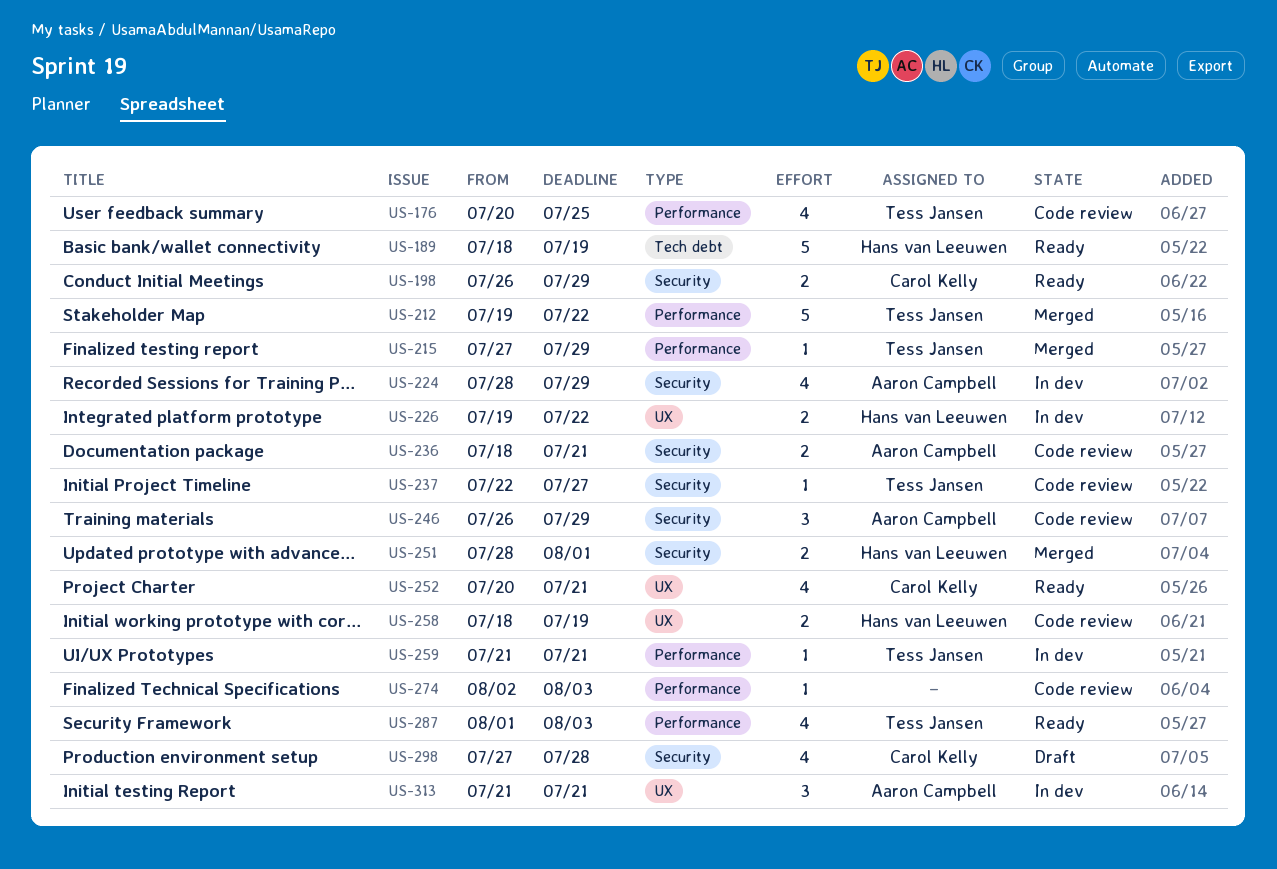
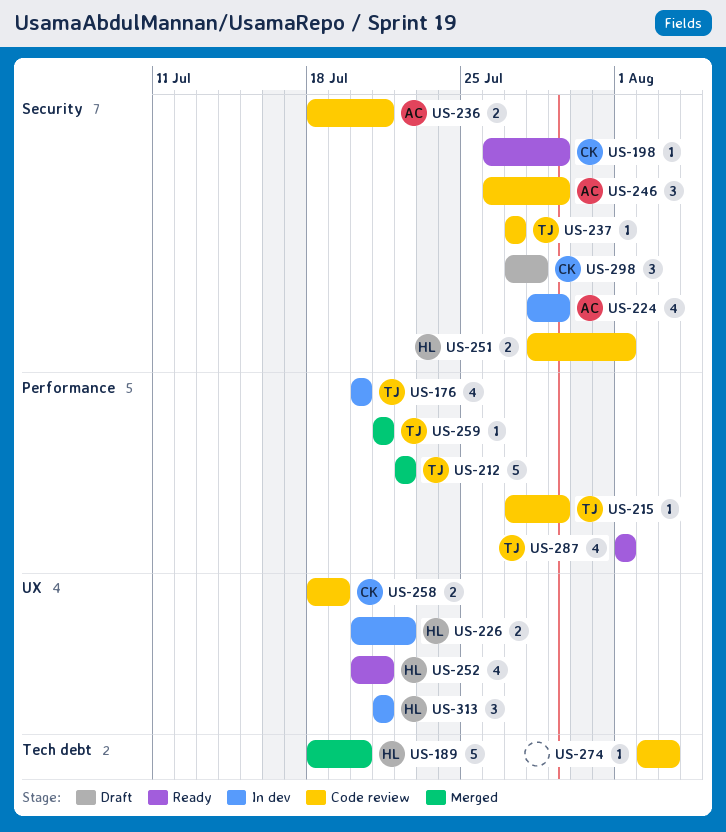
US-176, status: Code review -> In dev
US-176, due: Jul 25 -> Jul 20
US-189, status: Ready -> Merged
US-189, due: Jul 19 -> Jul 20
US-198, estimate: 2 -> 1
US-212, start: Jul 19 -> Jul 22
US-215, status: Merged -> Code review
US-226, start: Jul 19 -> Jul 20
US-237, start: Jul 22 -> Jul 27
US-251, status: Merged -> Code review
US-252, owner: Carol Kelly -> Hans van Leeuwen
US-258, owner: Hans van Leeuwen -> Carol Kelly
US-259, status: In dev -> Merged
US-274, label: Performance -> Tech debt
US-287, due: Aug 3 -> Aug 1
US-298, estimate: 4 -> 3
US-313, owner: Aaron Campbell -> Hans van Leeuwen

